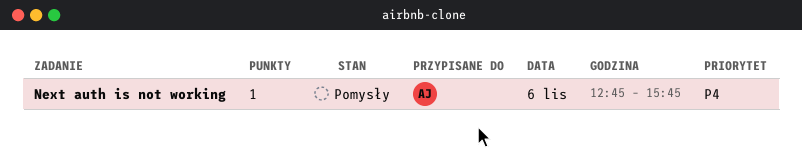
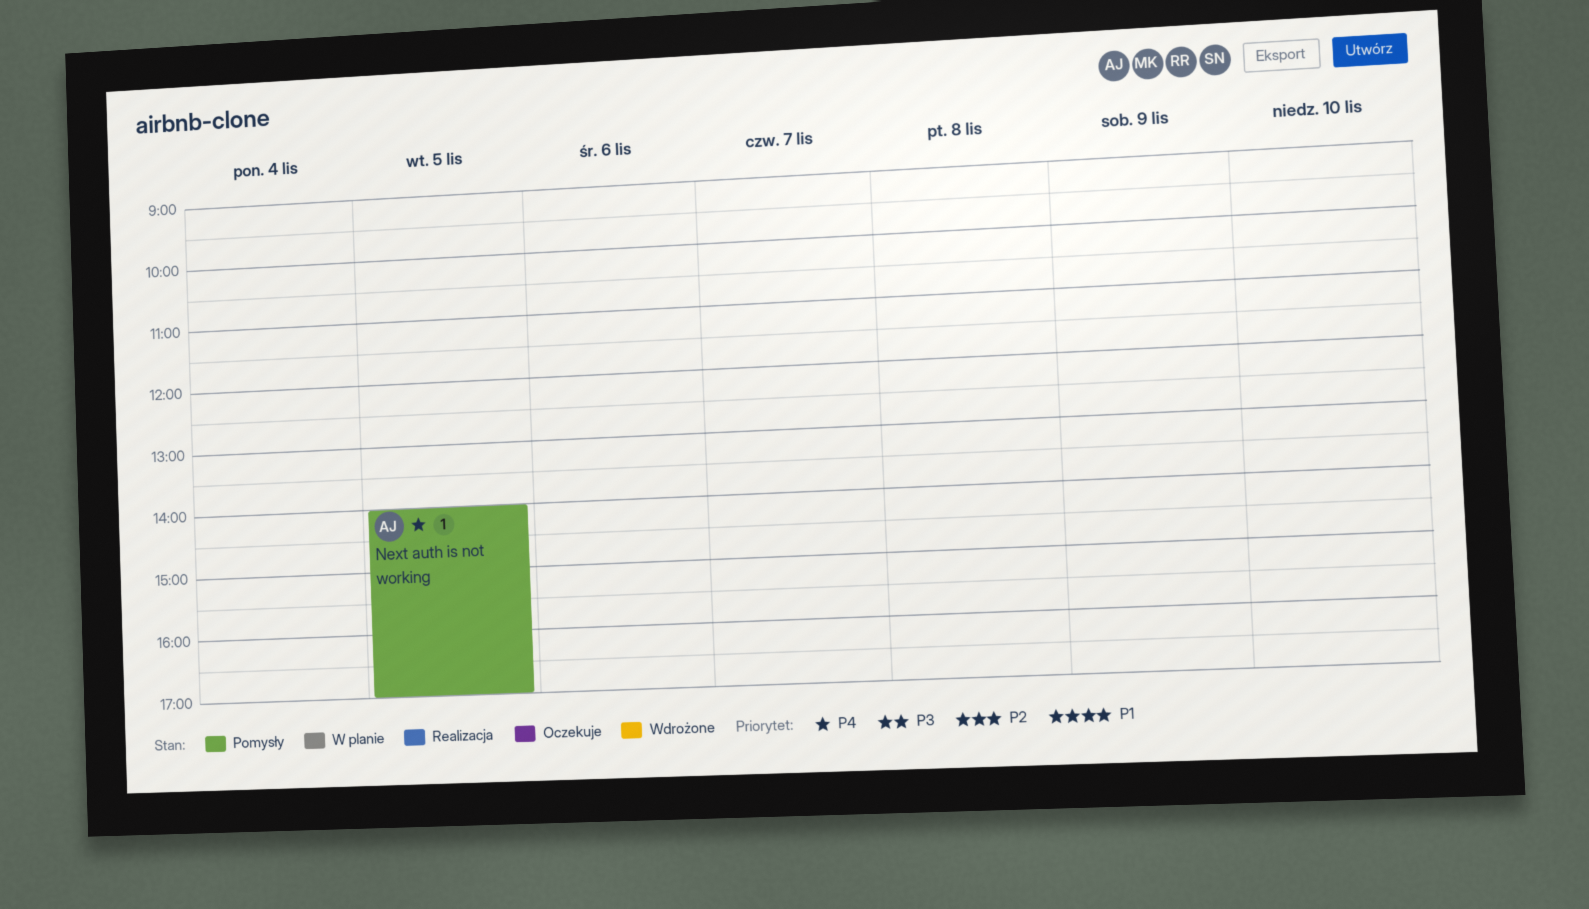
Next auth is not working, day: Nov 6 -> Nov 5
Next auth is not working, begins: 12:45 -> 14:00
Next auth is not working, ends: 15:45 -> 17:00

